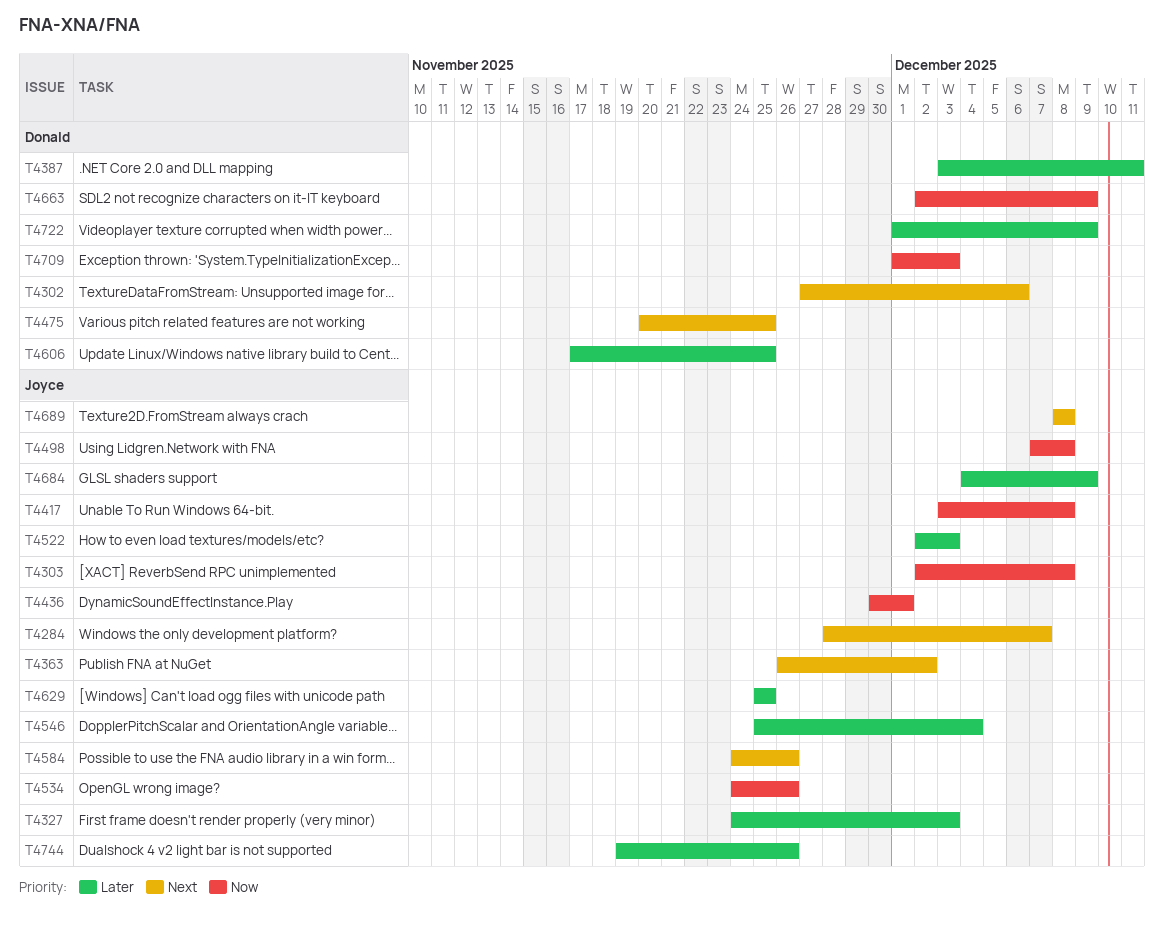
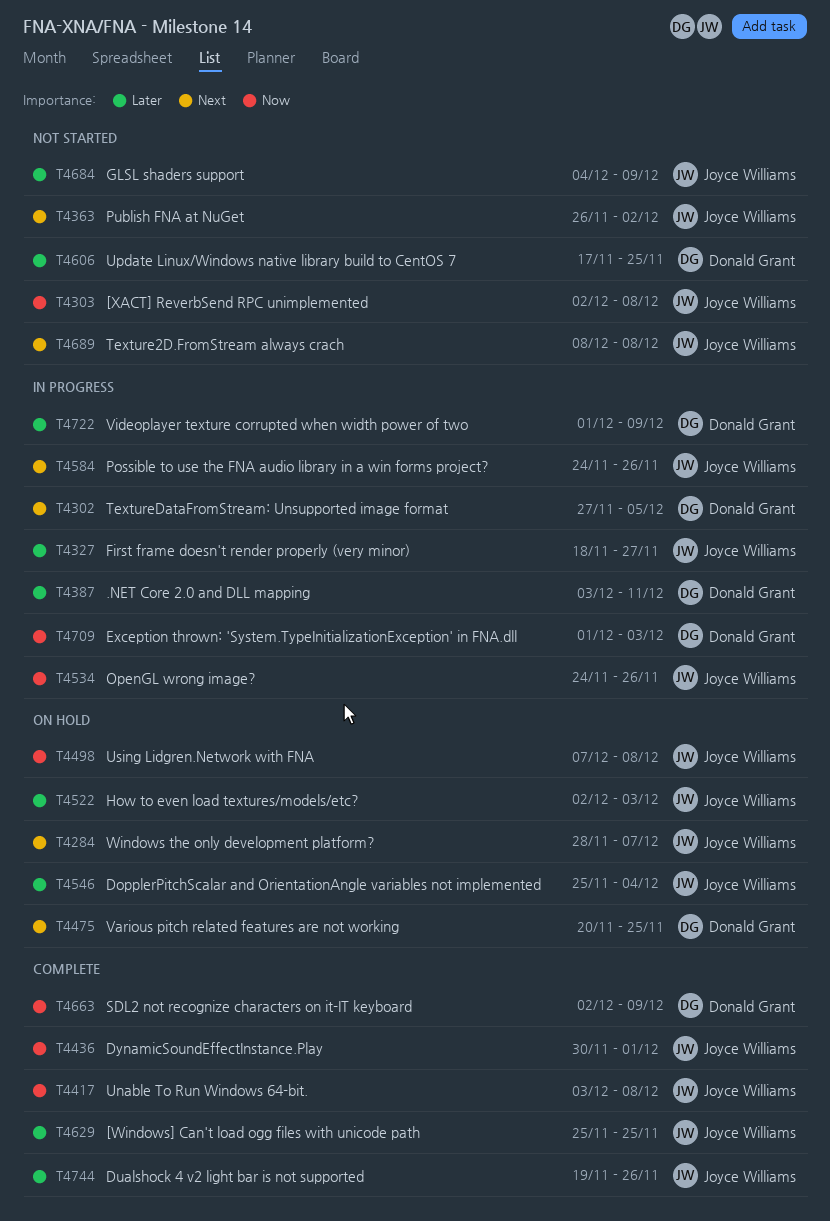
T4302, due: Dec 6 -> Dec 5
T4327, start: Nov 24 -> Nov 18
T4327, due: Dec 3 -> Nov 27

